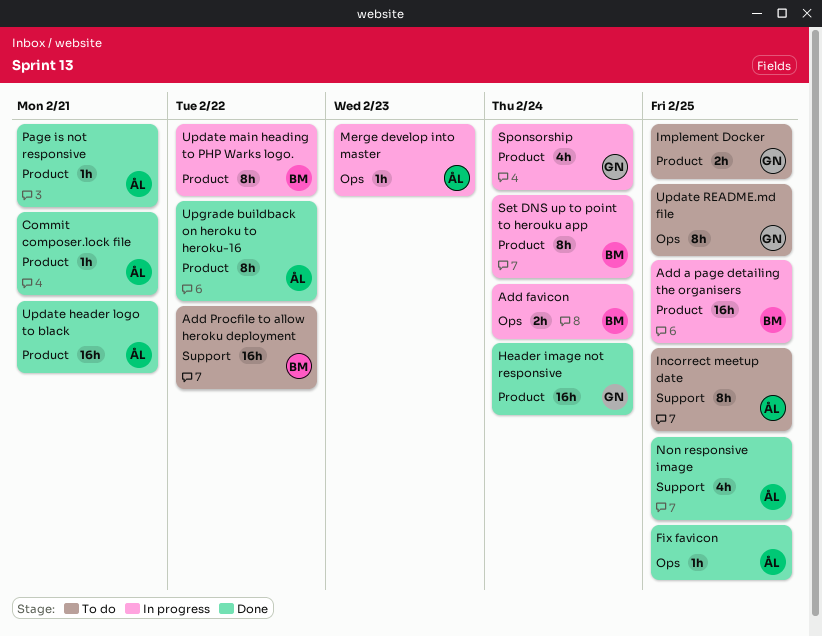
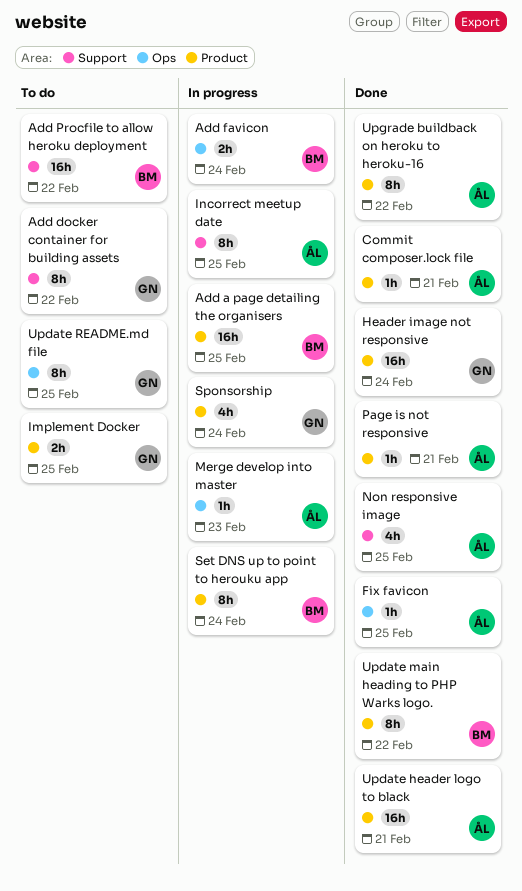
Add docker container for building assets: none -> present
Incorrect meetup date, status: To do -> In progress
Update main heading to PHP Warks logo., status: In progress -> Done

